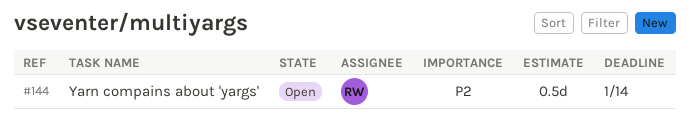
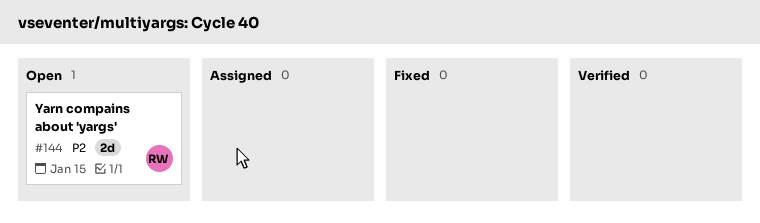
#144, estimate: 0.5d -> 2d
#144, due: Jan 14 -> Jan 15

